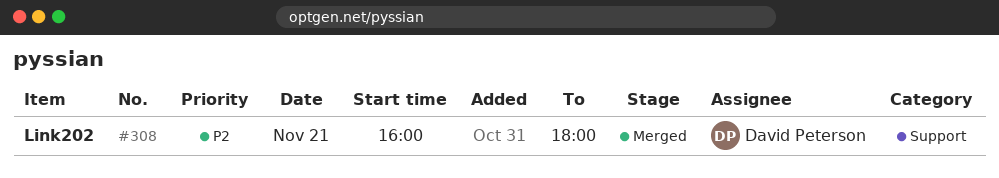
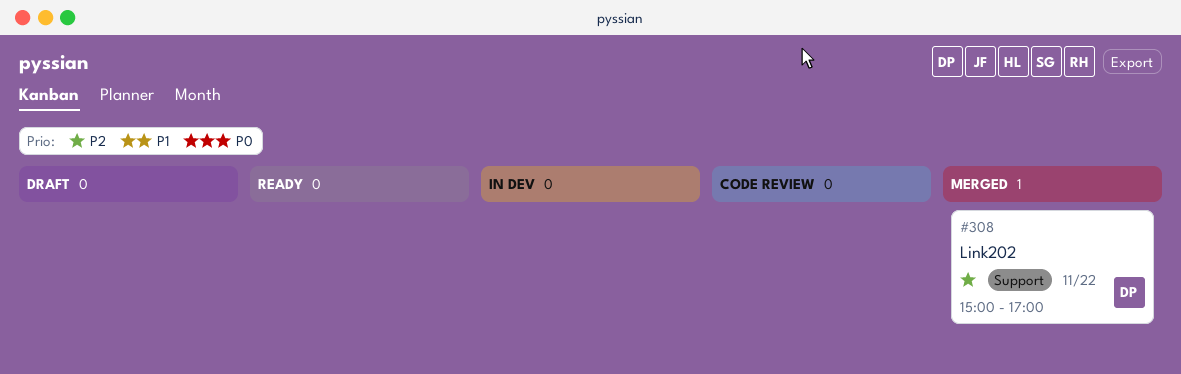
#308, day: Nov 21 -> Nov 22
#308, begins: 16:00 -> 15:00
#308, ends: 18:00 -> 17:00

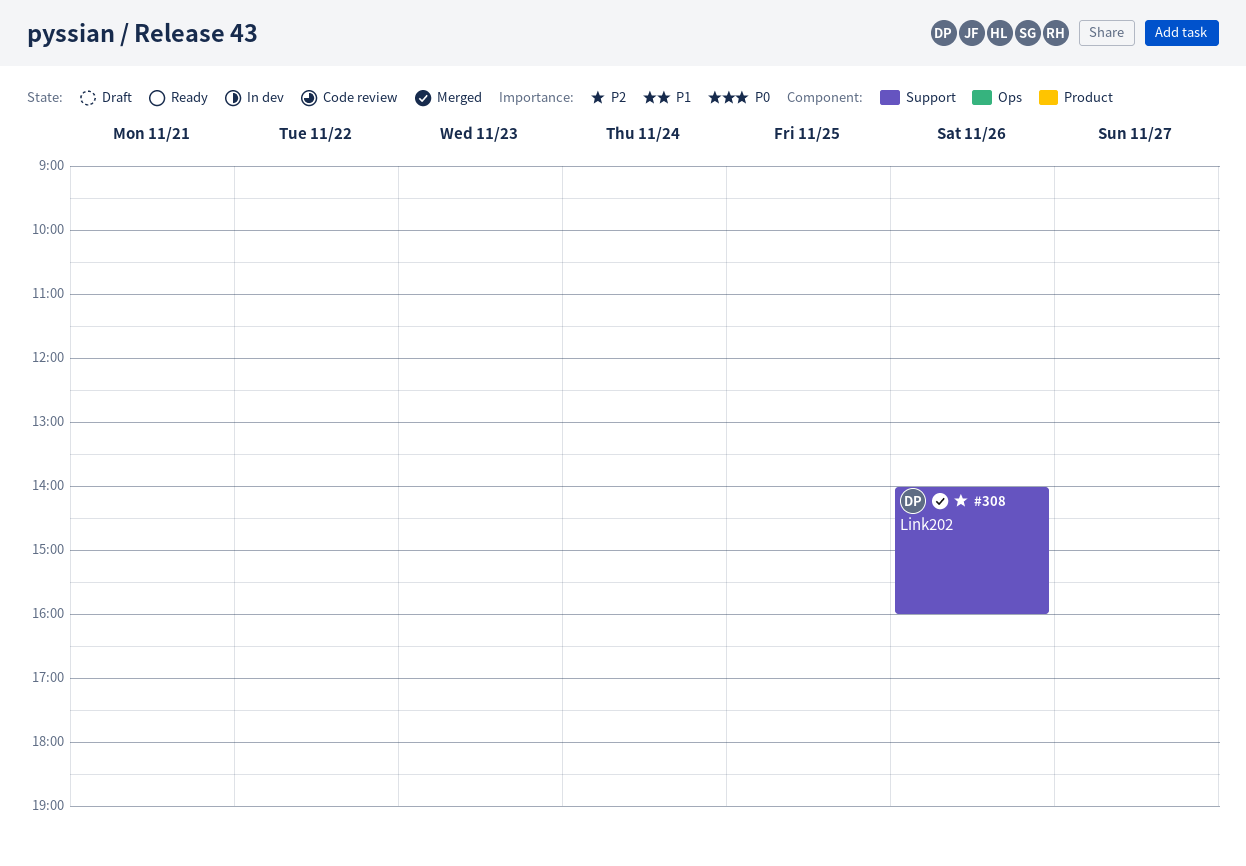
#308, day: Nov 22 -> Nov 26
#308, begins: 15:00 -> 14:00
#308, ends: 17:00 -> 16:00

